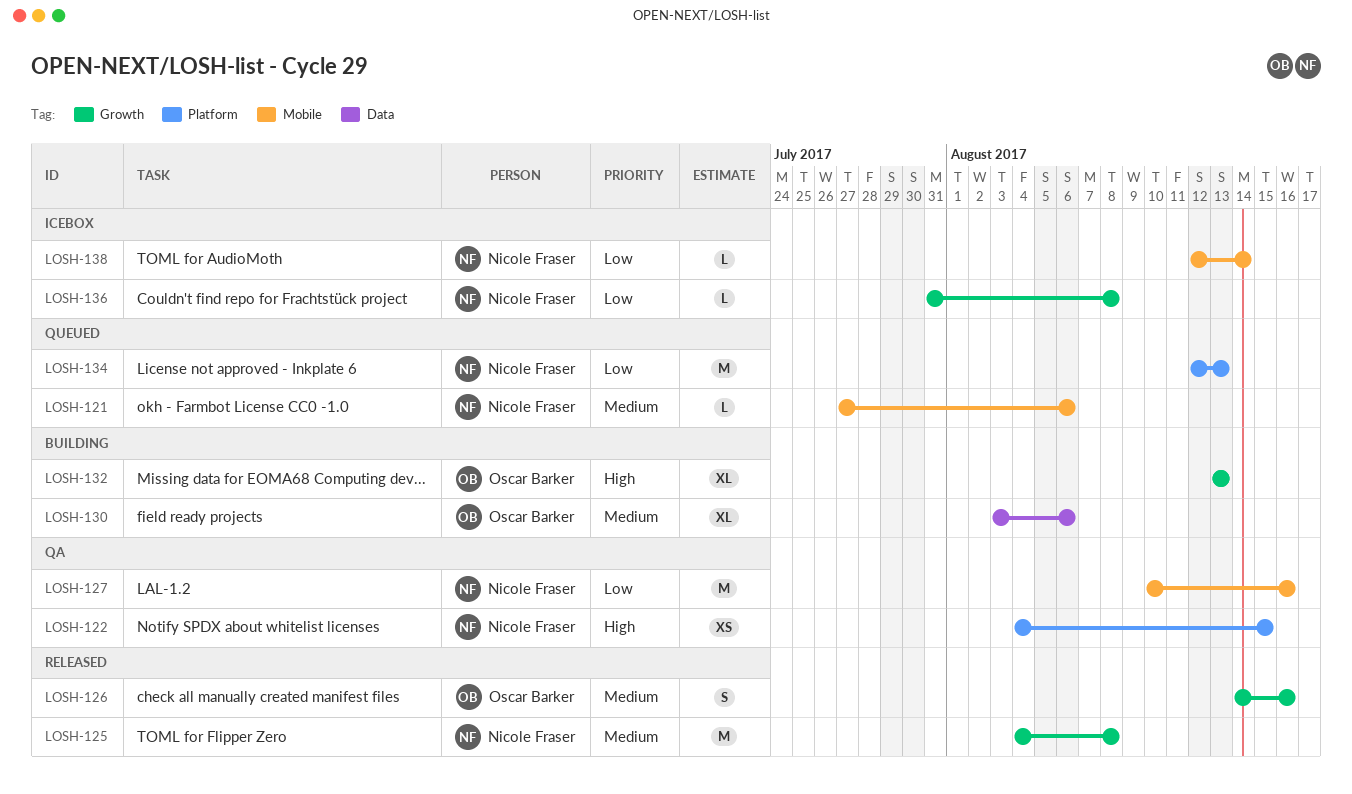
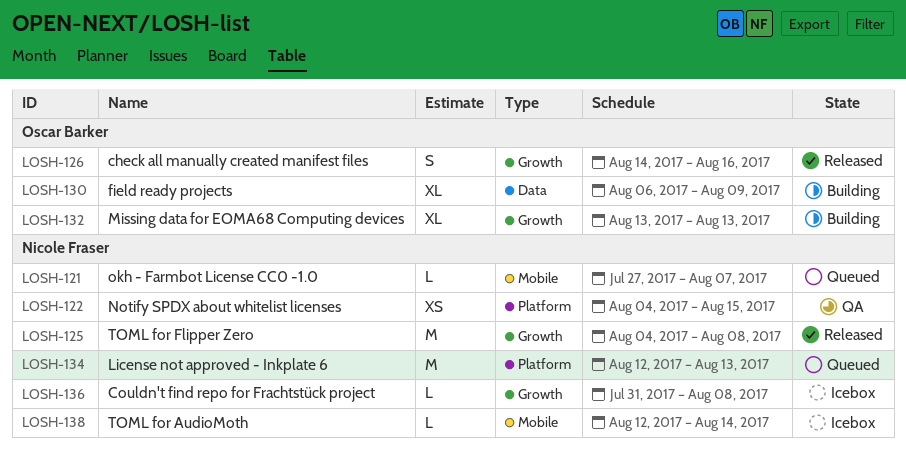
LOSH-121, due: Aug 6 -> Aug 7
LOSH-127: present -> none
LOSH-130, start: Aug 3 -> Aug 6
LOSH-130, due: Aug 6 -> Aug 9

